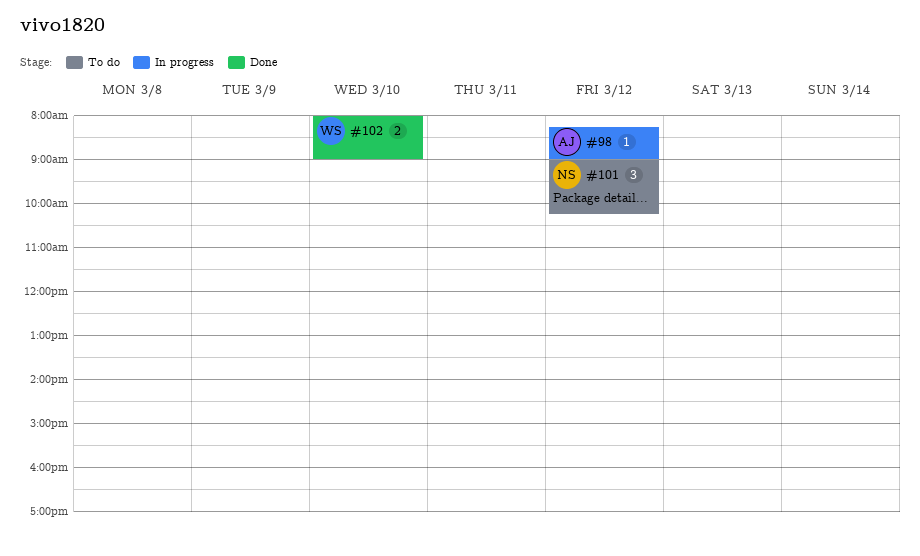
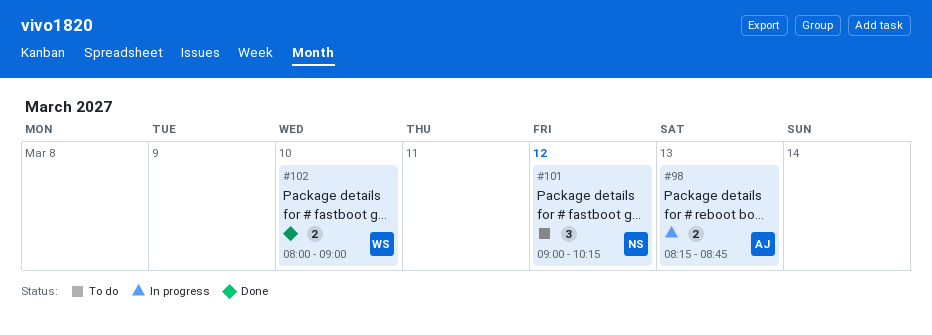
#98, estimate: 1 -> 2
#98, day: Mar 12 -> Mar 13
#98, ends: 09:00 -> 08:45

